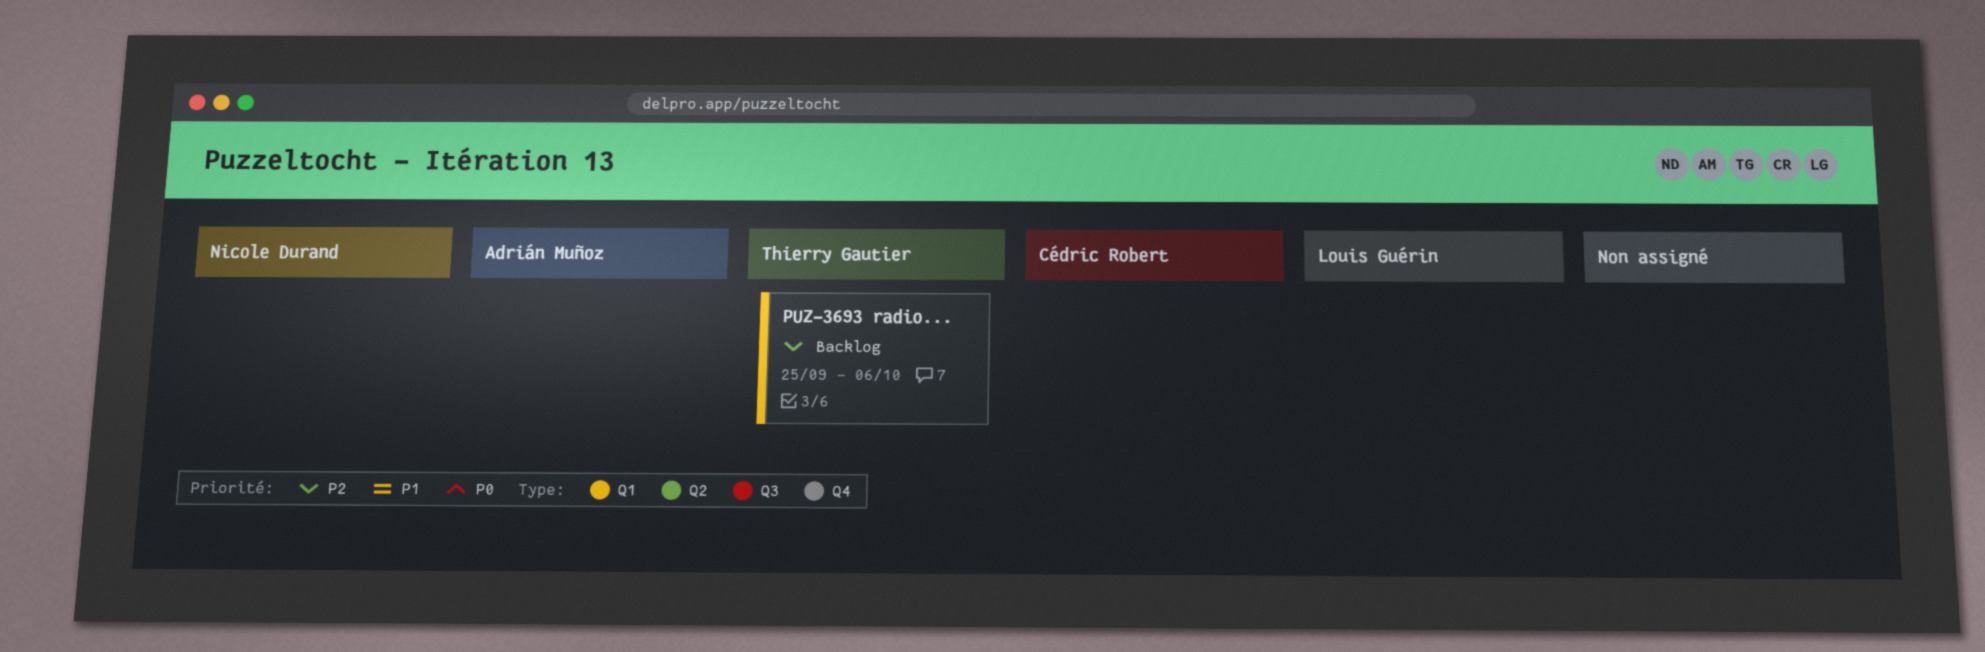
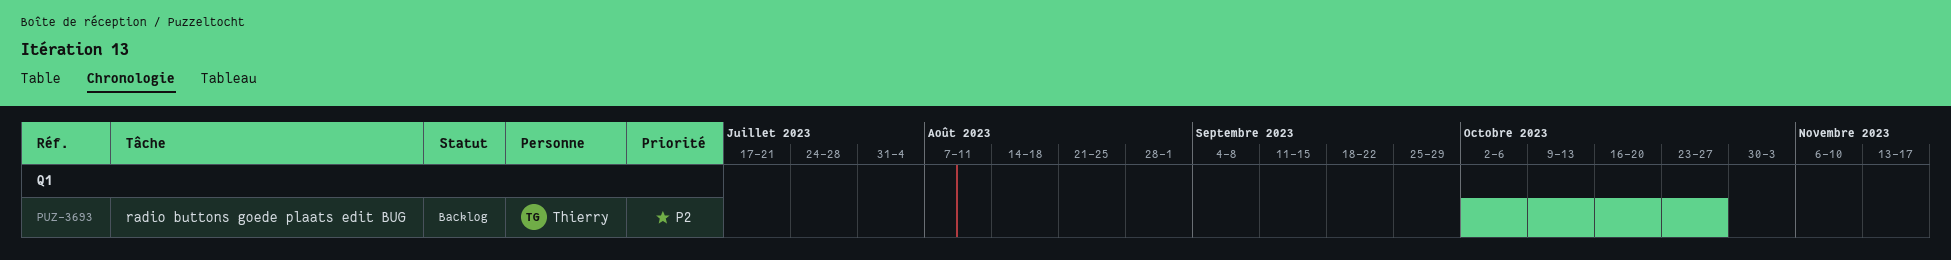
PUZ-3693, start: Sep 25 -> Oct 2
PUZ-3693, due: Oct 6 -> Oct 27

